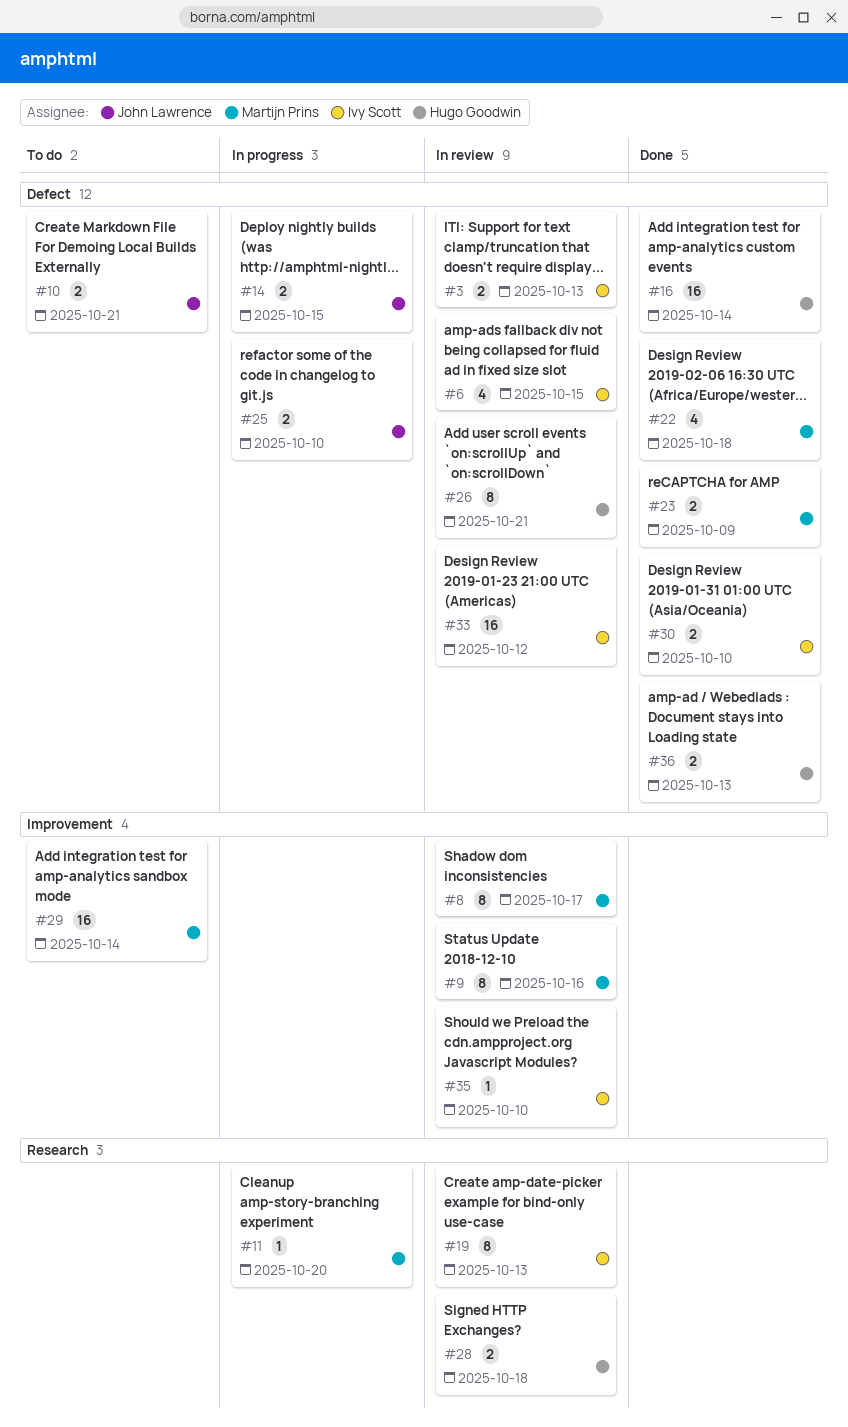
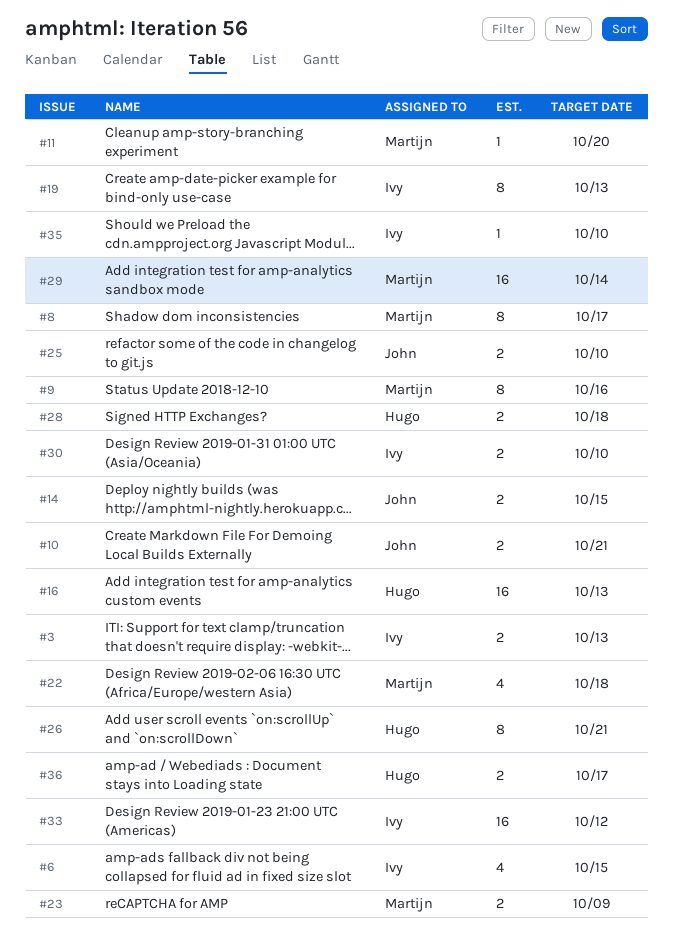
#16, due: Oct 14 -> Oct 13
#36, due: Oct 13 -> Oct 17

